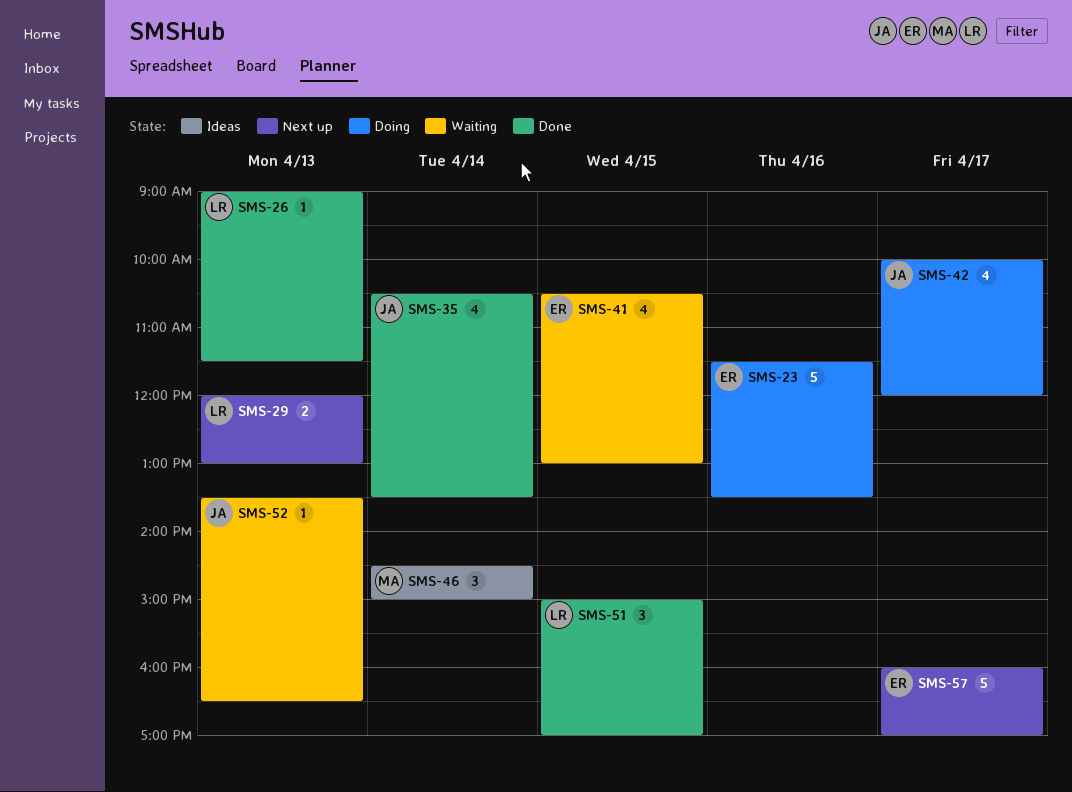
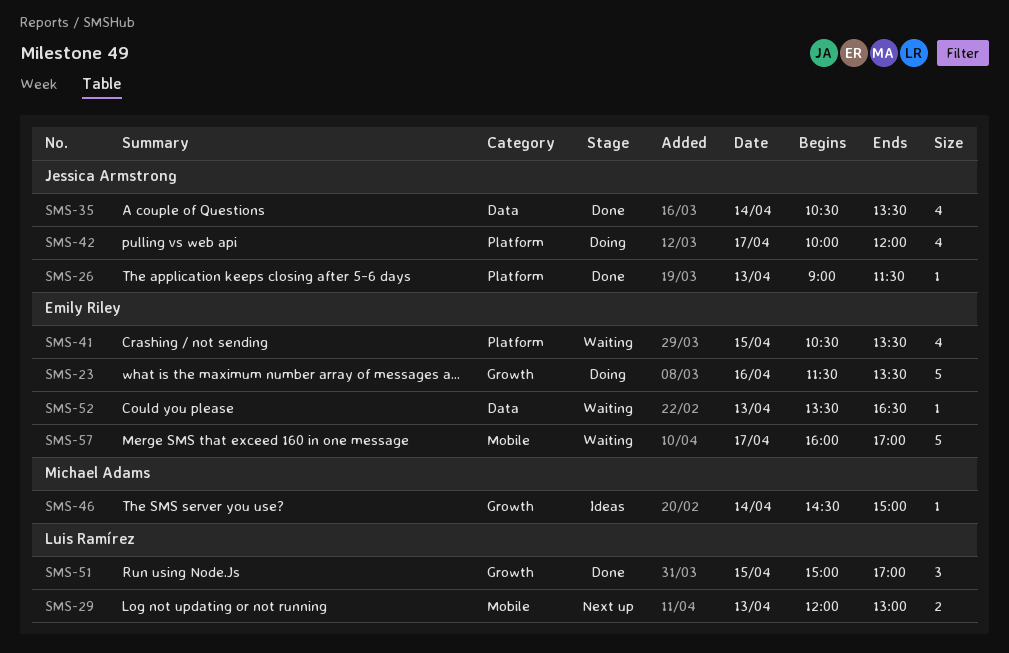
SMS-26, owner: Luis Ramírez -> Jessica Armstrong
SMS-41, ends: 13:00 -> 13:30
SMS-46, estimate: 3 -> 1
SMS-52, owner: Jessica Armstrong -> Emily Riley
SMS-57, status: Next up -> Waiting

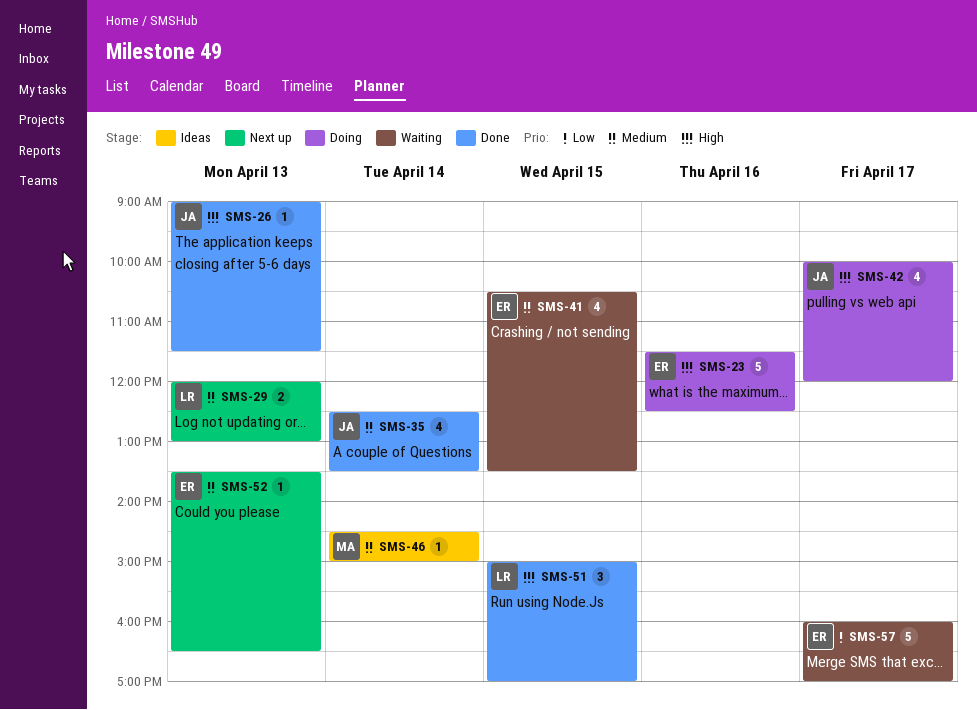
SMS-23, ends: 13:30 -> 12:30
SMS-35, begins: 10:30 -> 12:30
SMS-52, status: Waiting -> Next up

